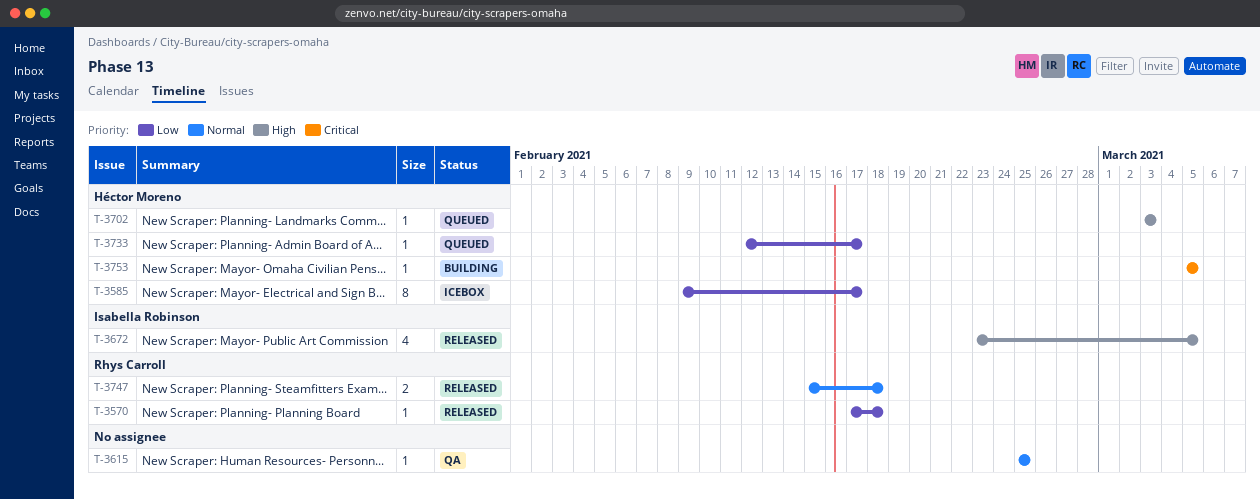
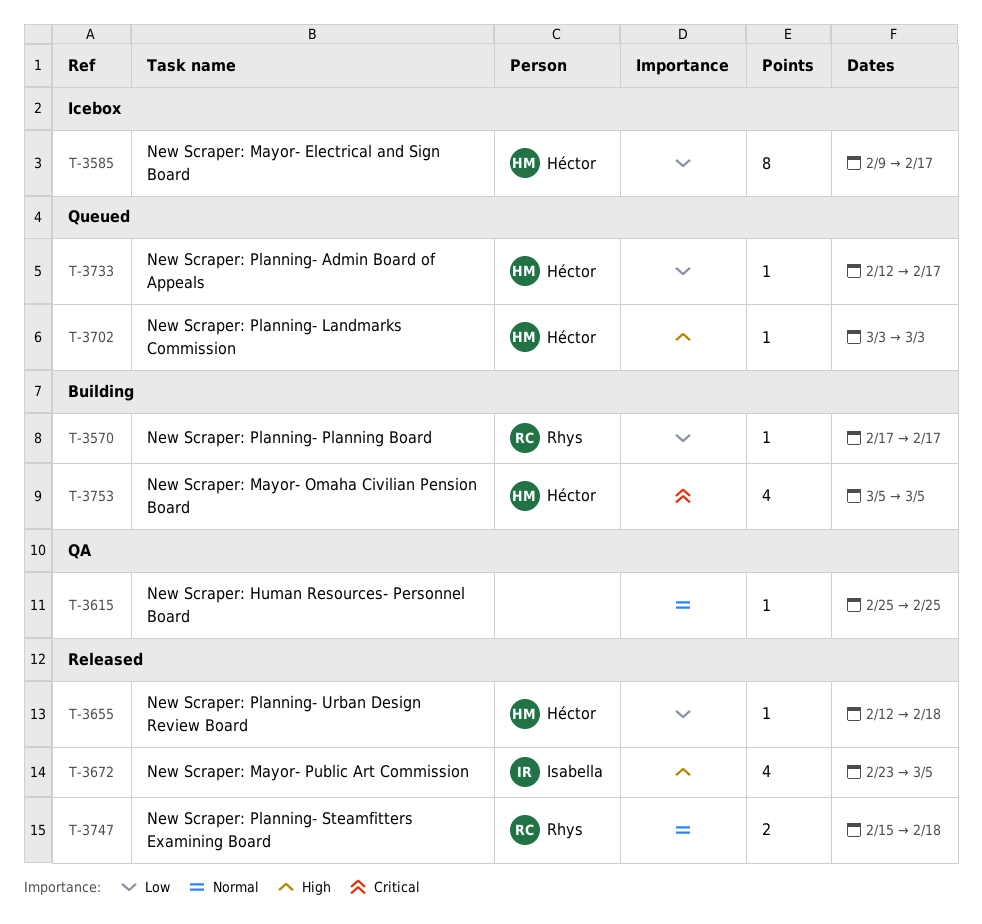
T-3570, status: Released -> Building
T-3570, due: Feb 18 -> Feb 17
T-3655: none -> present
T-3753, estimate: 1 -> 4

